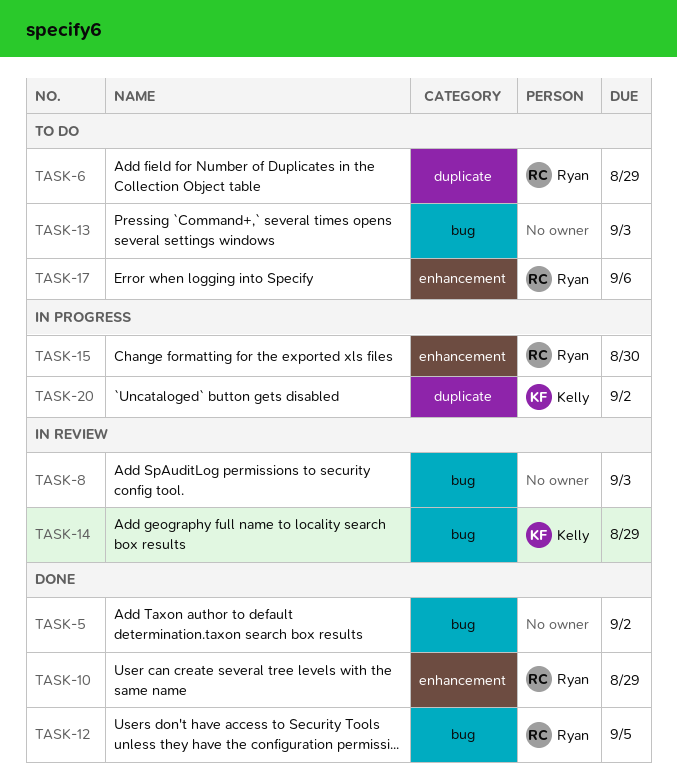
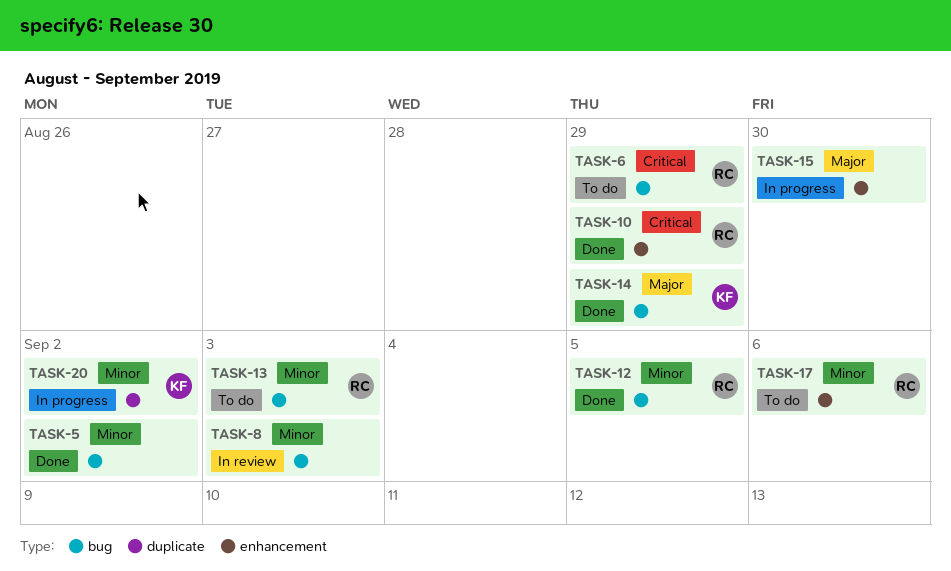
TASK-6, label: duplicate -> bug
TASK-13, owner: none -> Ryan
TASK-14, status: In review -> Done
TASK-15, owner: Ryan -> none

